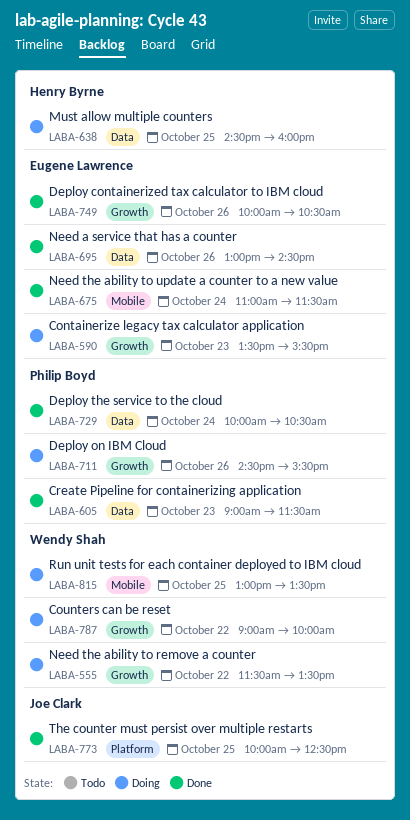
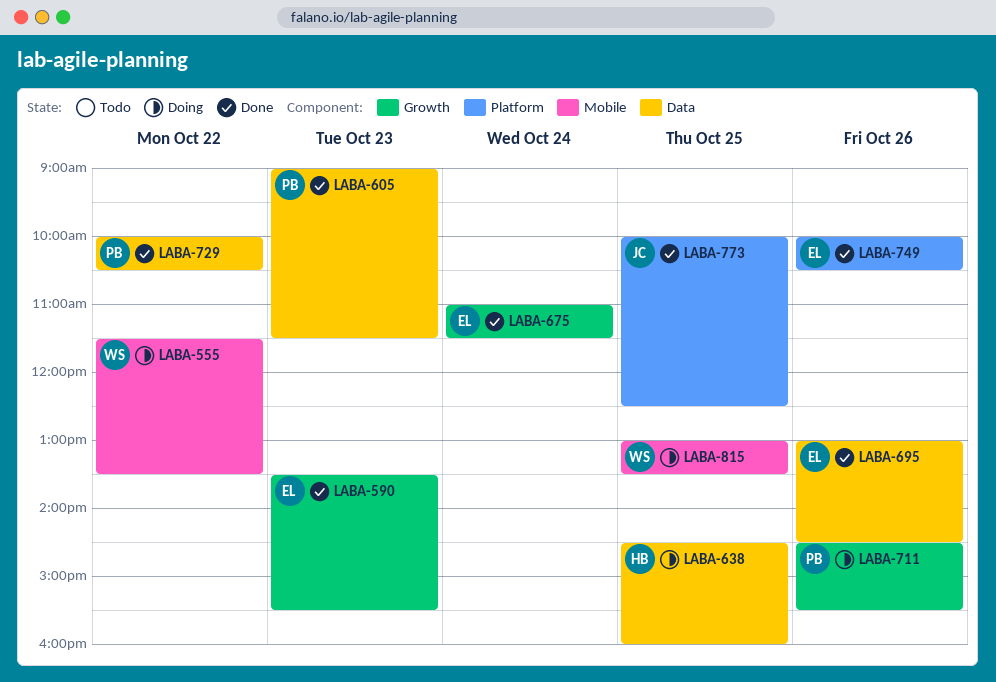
LABA-555, label: Growth -> Mobile
LABA-590, status: Doing -> Done
LABA-675, label: Mobile -> Growth
LABA-729, day: Oct 24 -> Oct 22
LABA-749, label: Growth -> Platform
LABA-787: present -> none

